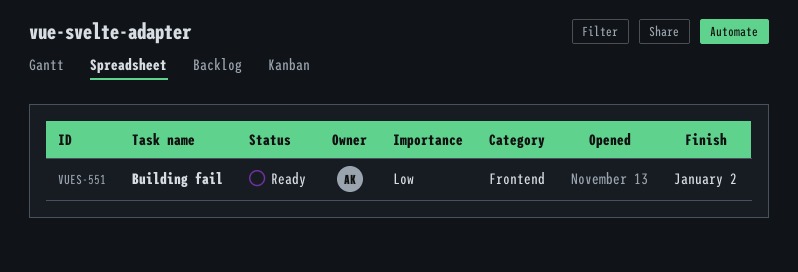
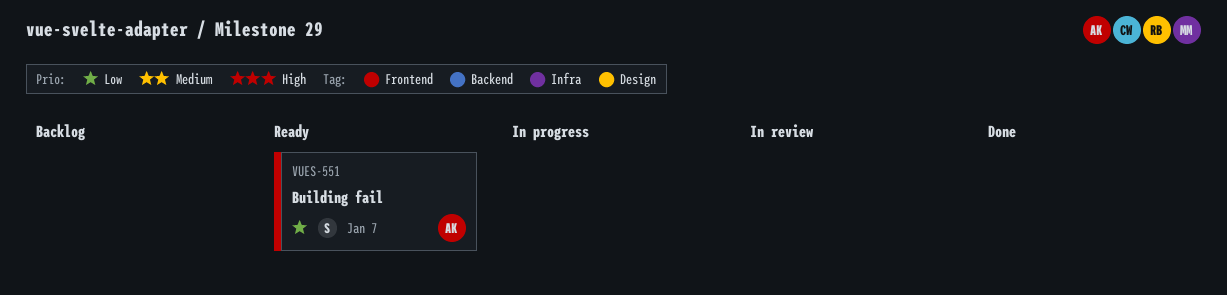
VUES-551, due: Jan 2 -> Jan 7

